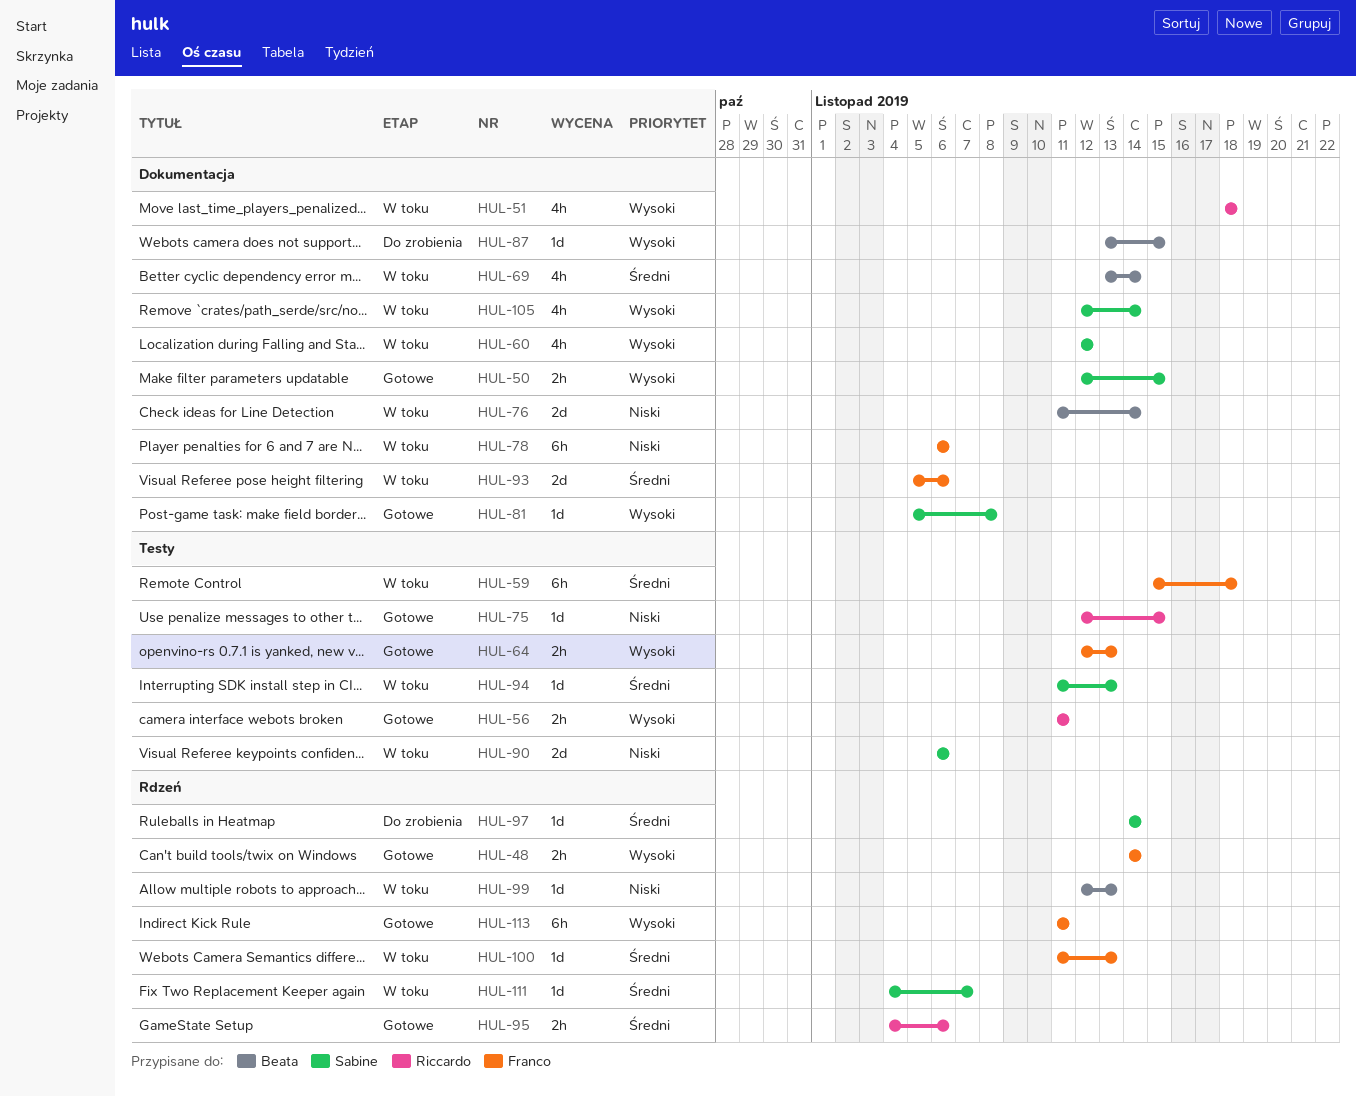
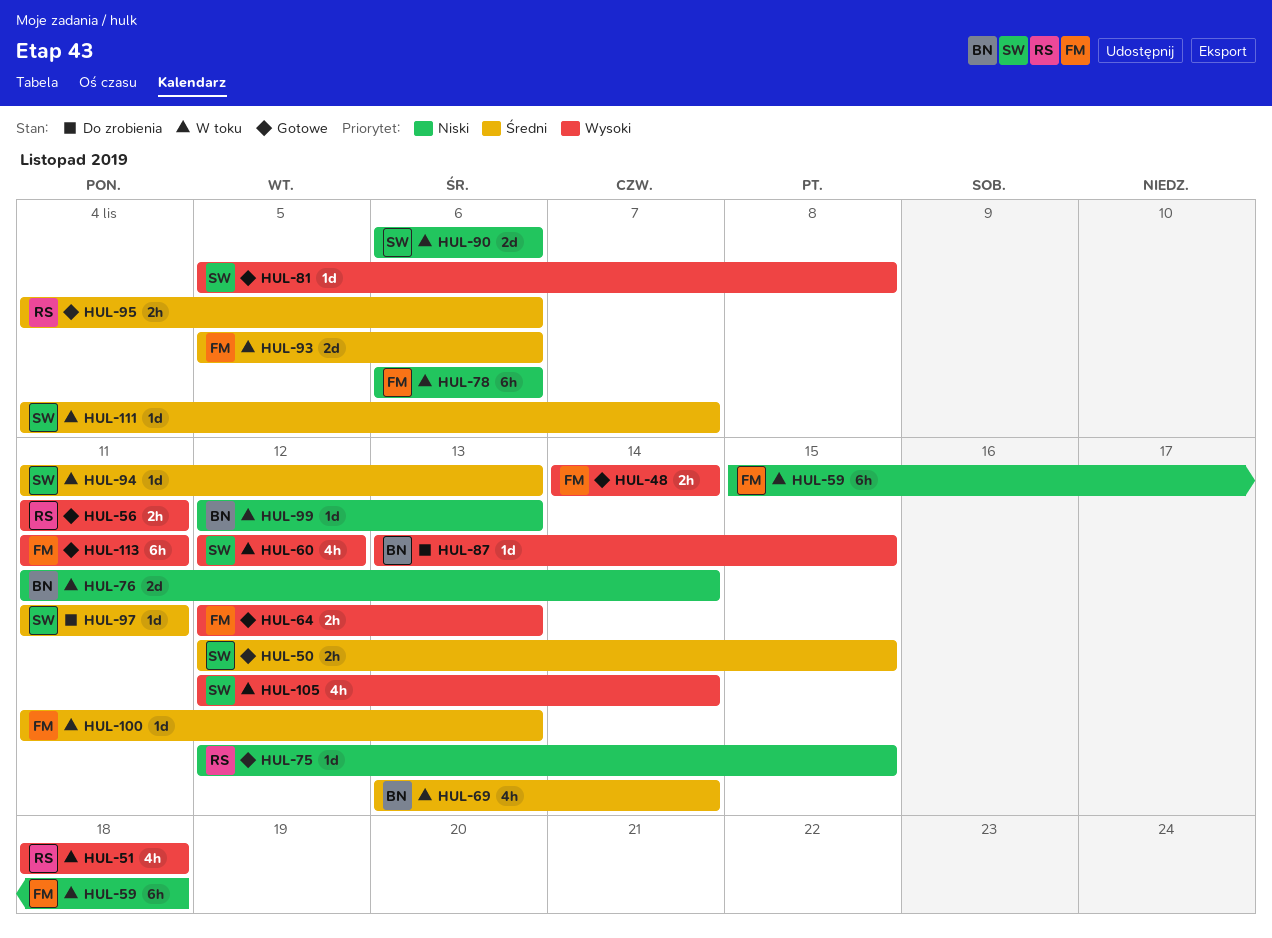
HUL-50, priority: Wysoki -> Średni
HUL-59, priority: Średni -> Niski
HUL-97, start: Nov 14 -> Nov 11
HUL-97, due: Nov 14 -> Nov 11

